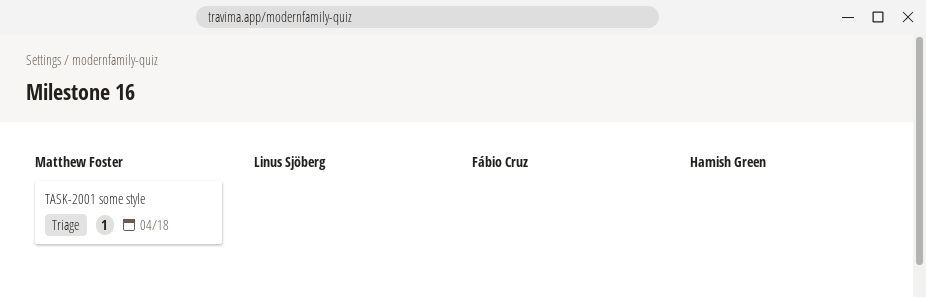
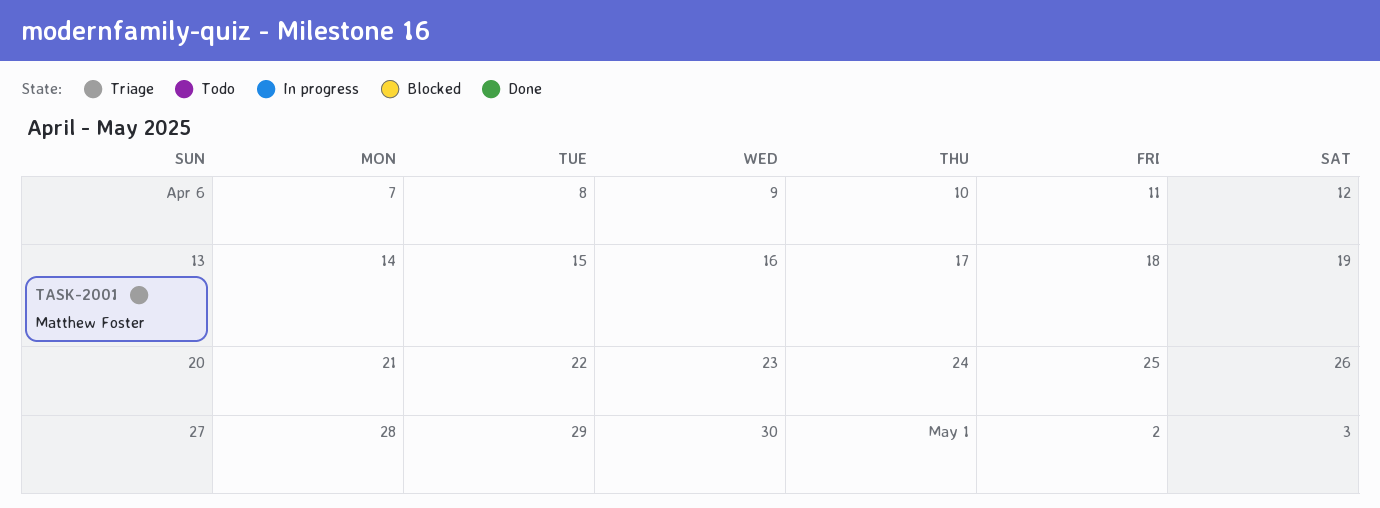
TASK-2001, due: Apr 18 -> Apr 13

